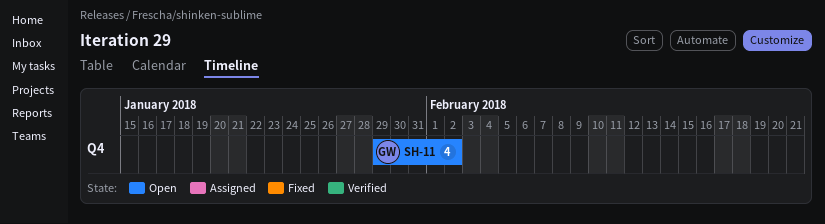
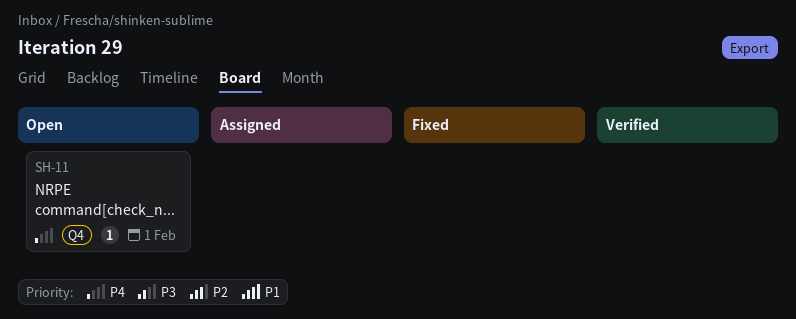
SH-11, estimate: 4 -> 1
SH-11, due: Feb 2 -> Feb 1

